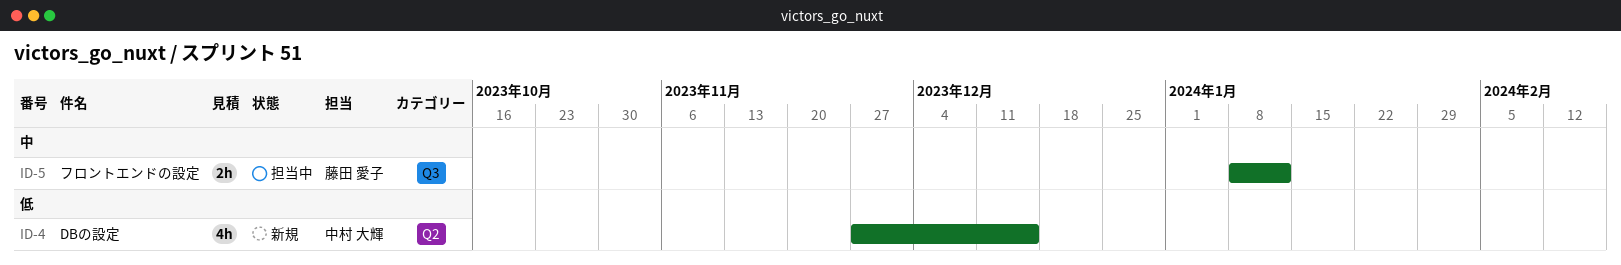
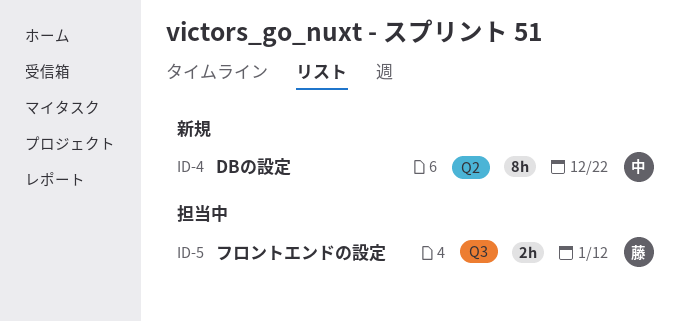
ID-4, estimate: 4h -> 8h
ID-4, due: Dec 15 -> Dec 22

